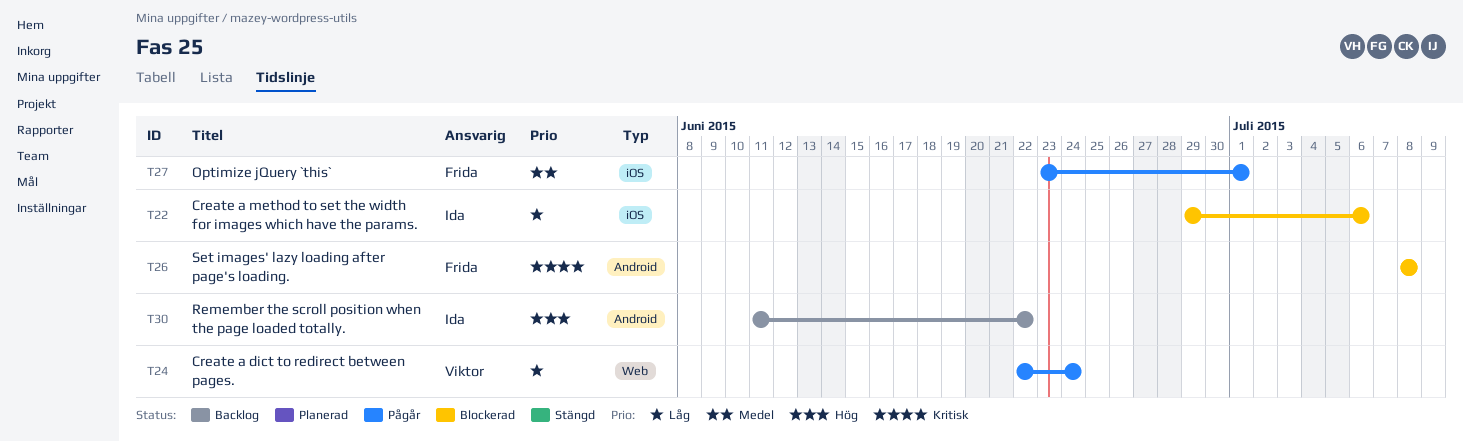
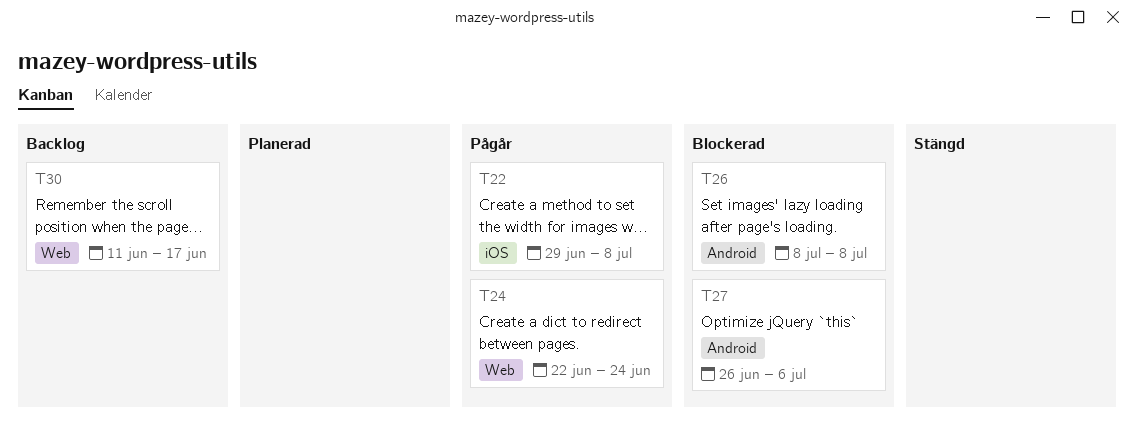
T22, status: Blockerad -> Pågår
T22, due: Jul 6 -> Jul 8
T27, status: Pågår -> Blockerad
T27, label: iOS -> Android
T27, start: Jun 23 -> Jun 26
T27, due: Jul 1 -> Jul 6
T30, label: Android -> Web
T30, due: Jun 22 -> Jun 17

